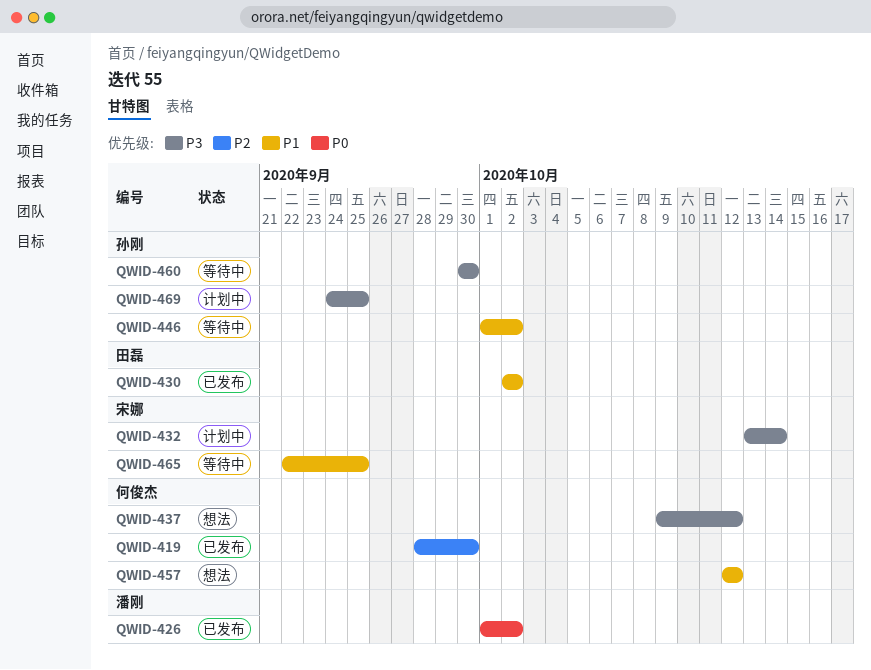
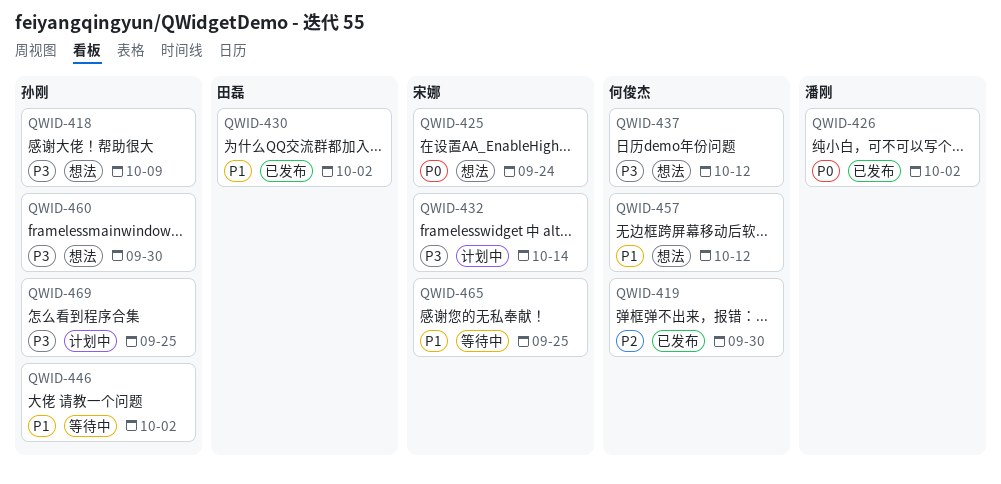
QWID-418: none -> present
QWID-425: none -> present
QWID-460, status: 等待中 -> 想法

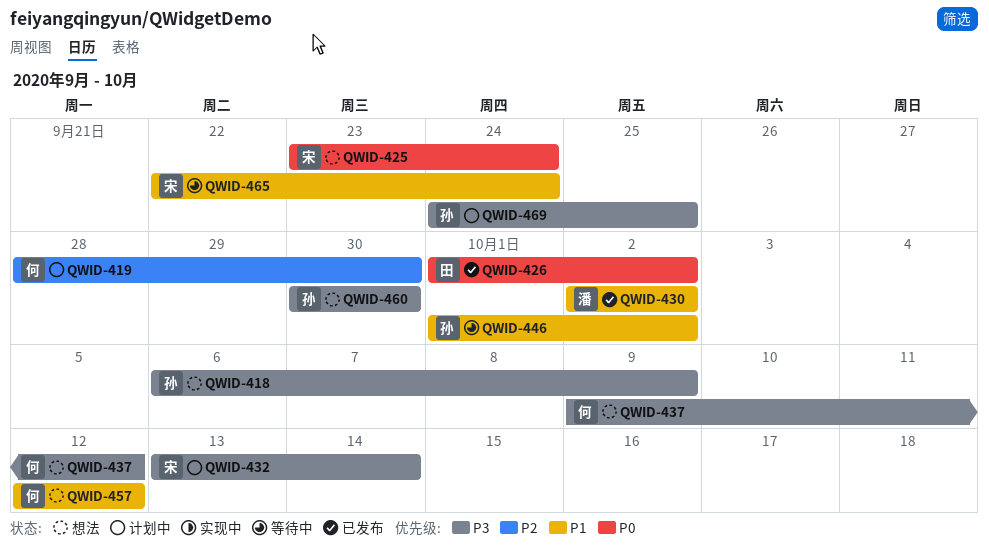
QWID-419, status: 已发布 -> 计划中
QWID-426, owner: 潘刚 -> 田磊
QWID-430, owner: 田磊 -> 潘刚
QWID-465, due: Sep 25 -> Sep 24

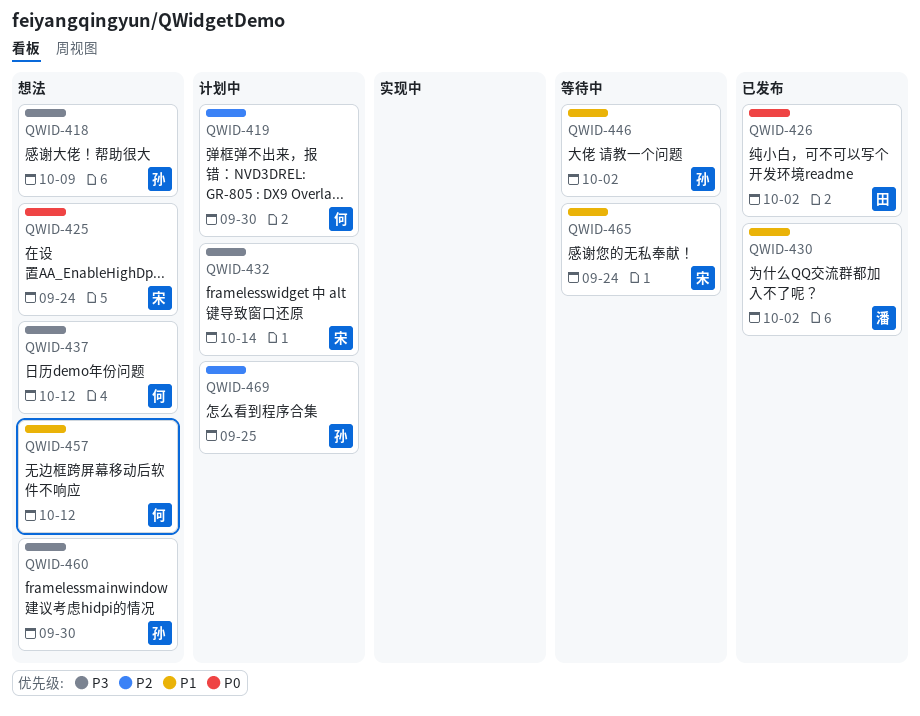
QWID-469, priority: P3 -> P2

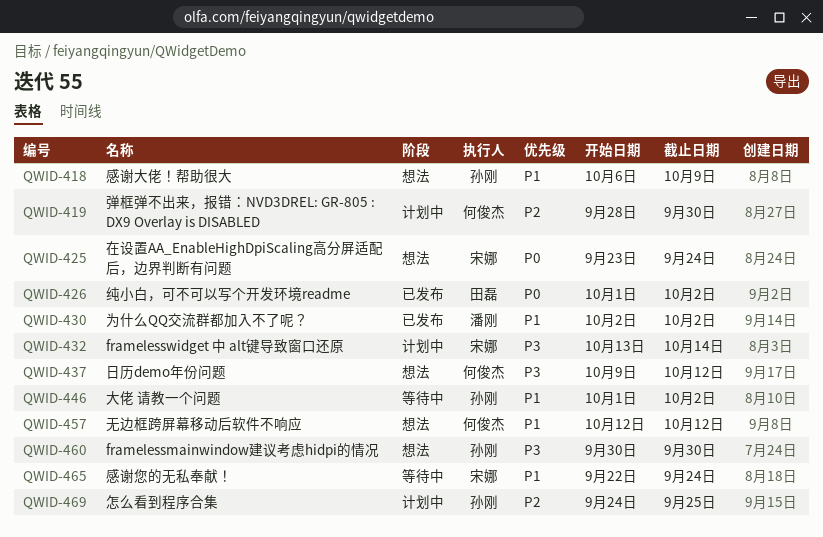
QWID-418, priority: P3 -> P1

